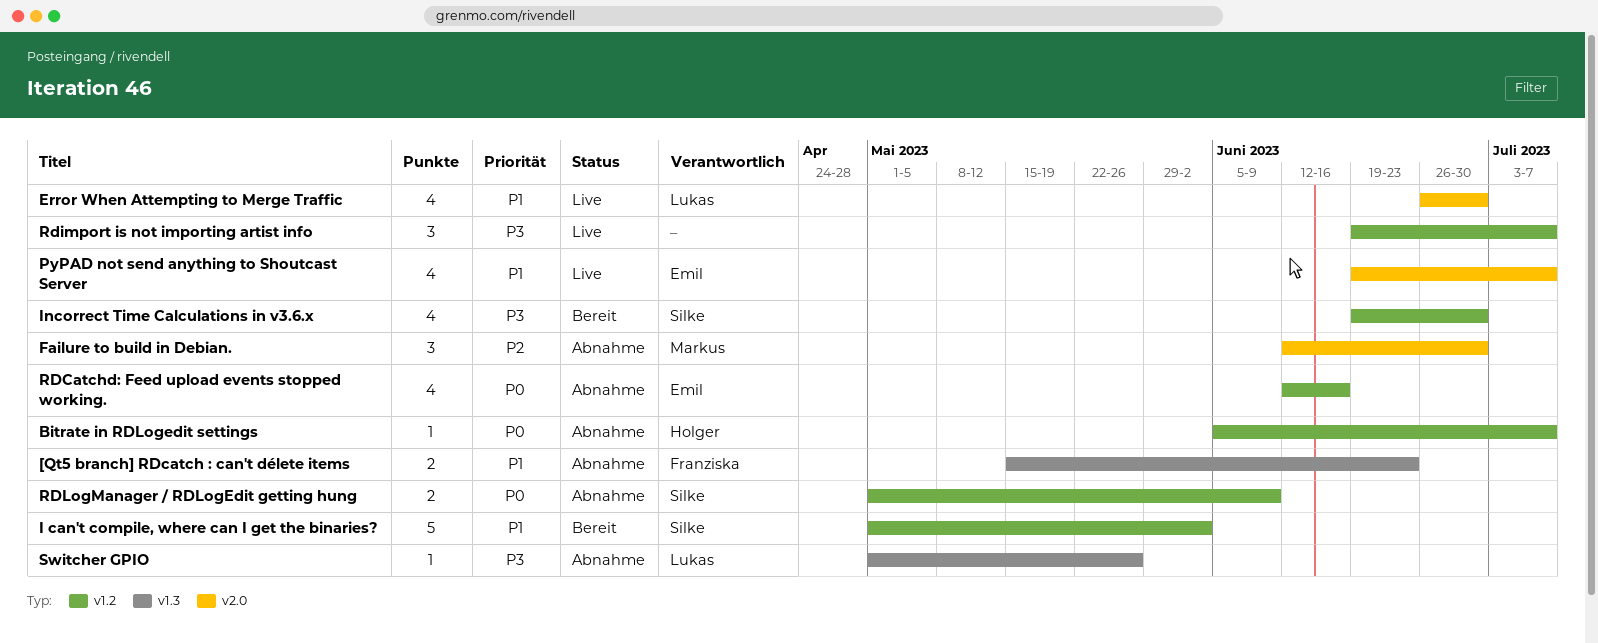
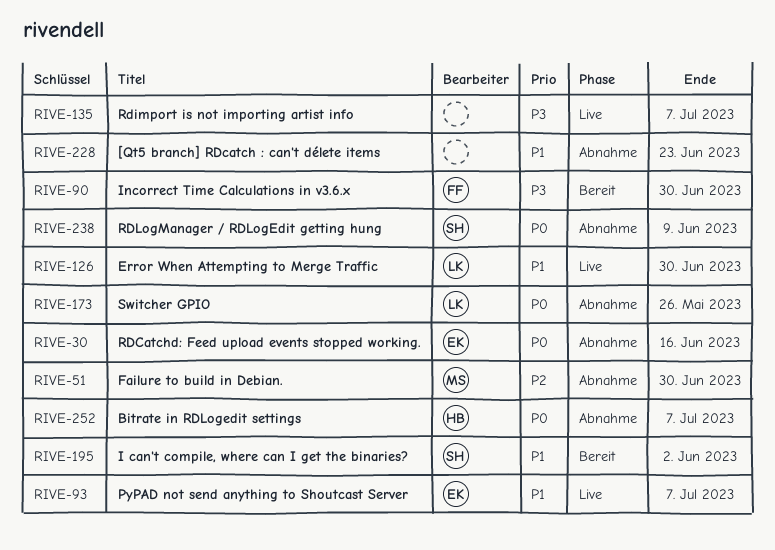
[Qt5 branch] RDcatch : can't délete items, owner: Franziska -> none
Incorrect Time Calculations in v3.6.x, owner: Silke -> Franziska
Switcher GPIO, priority: P3 -> P0

